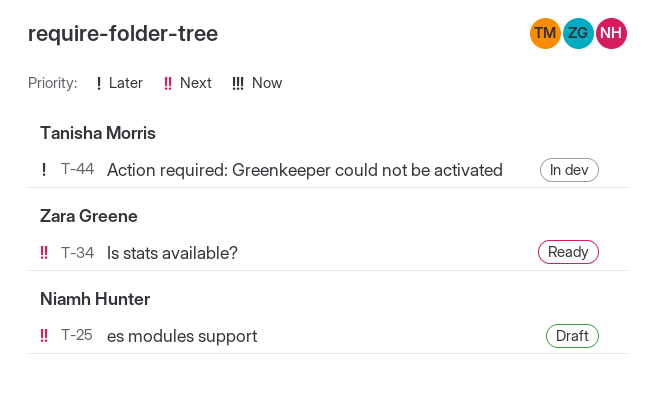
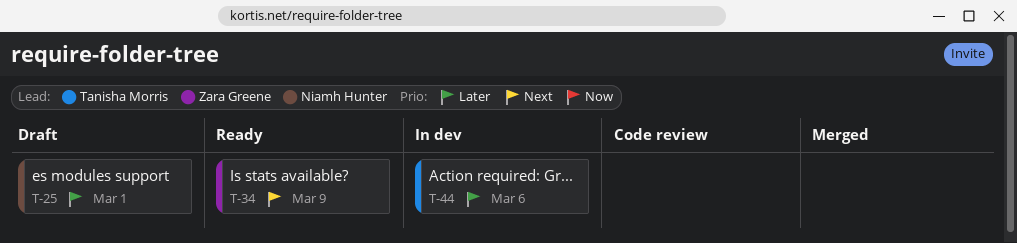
T-25, priority: Next -> Later

